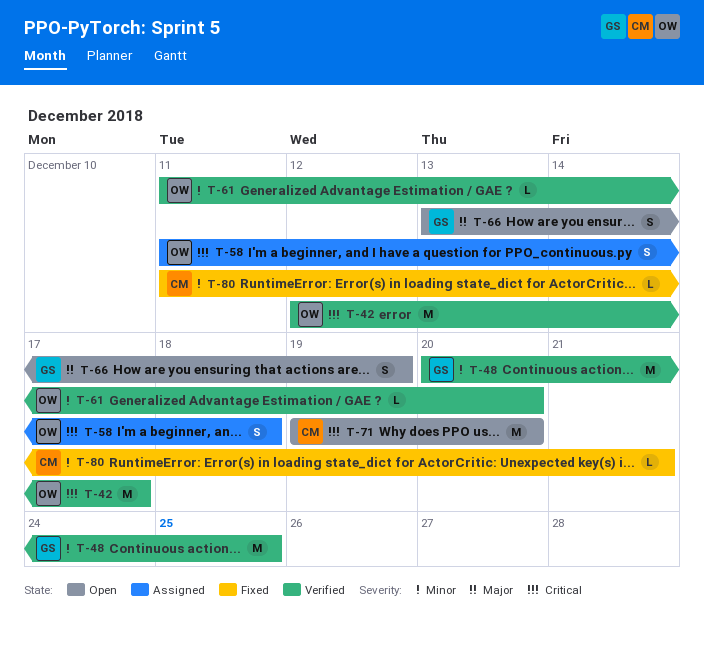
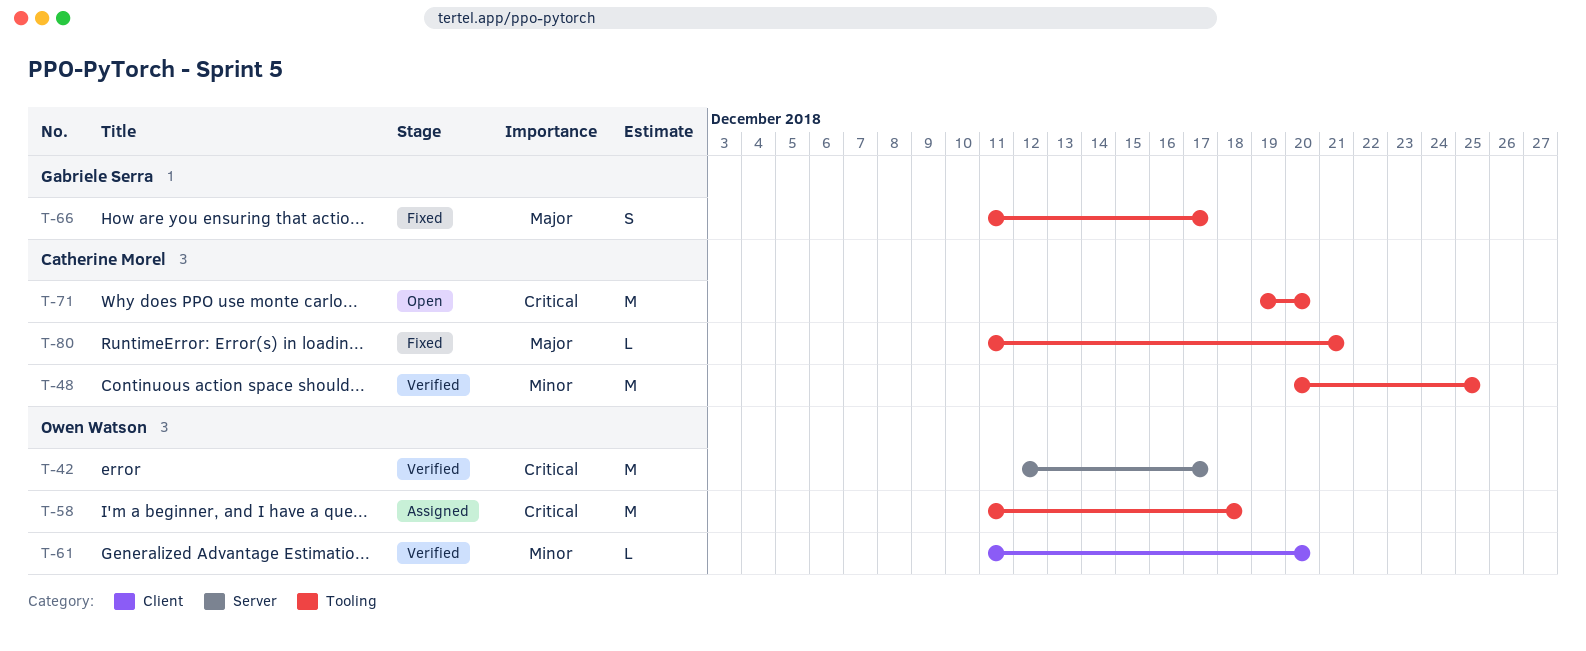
T-48, owner: Gabriele Serra -> Catherine Morel
T-58, estimate: S -> M
T-66, status: Open -> Fixed
T-66, start: Dec 13 -> Dec 11
T-66, due: Dec 19 -> Dec 17
T-80, priority: Minor -> Major

